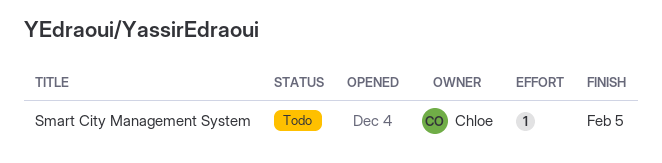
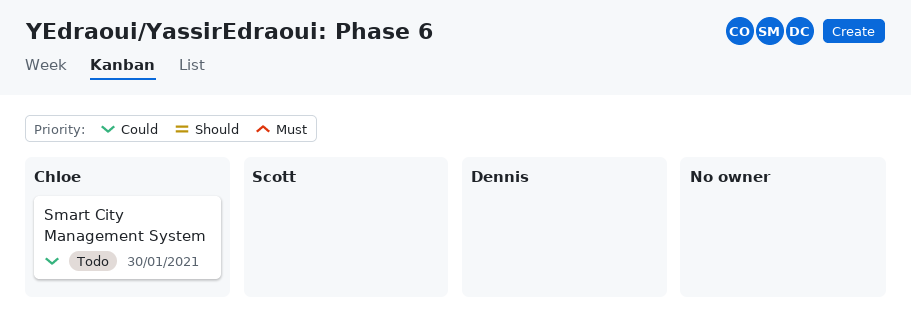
Smart City Management System, due: Feb 5 -> Jan 30

